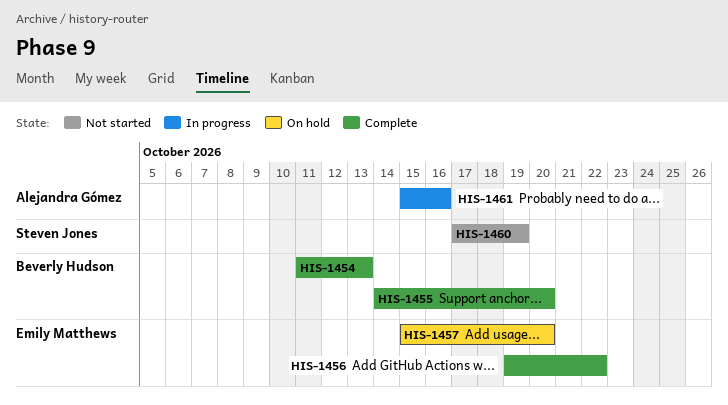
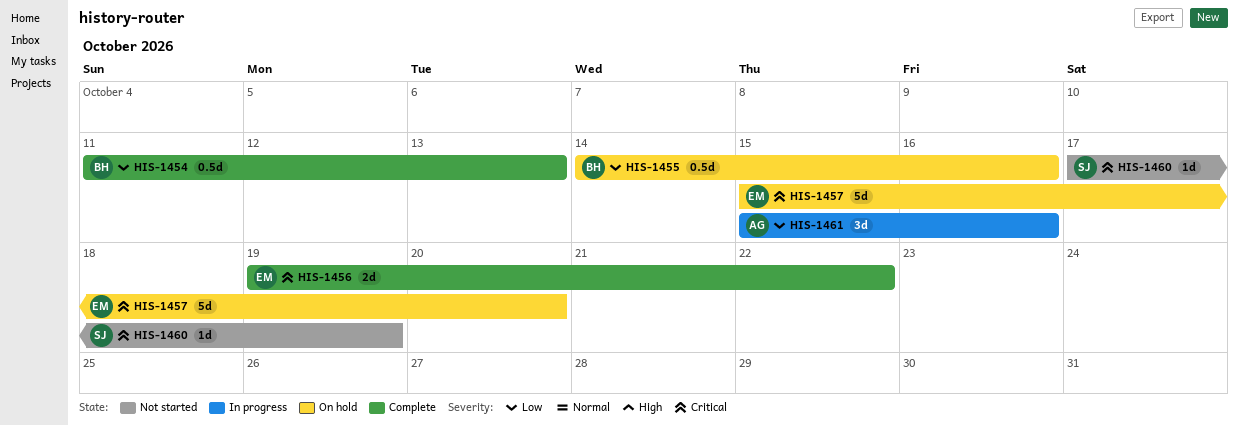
HIS-1455, status: Complete -> On hold
HIS-1455, due: Oct 20 -> Oct 16

